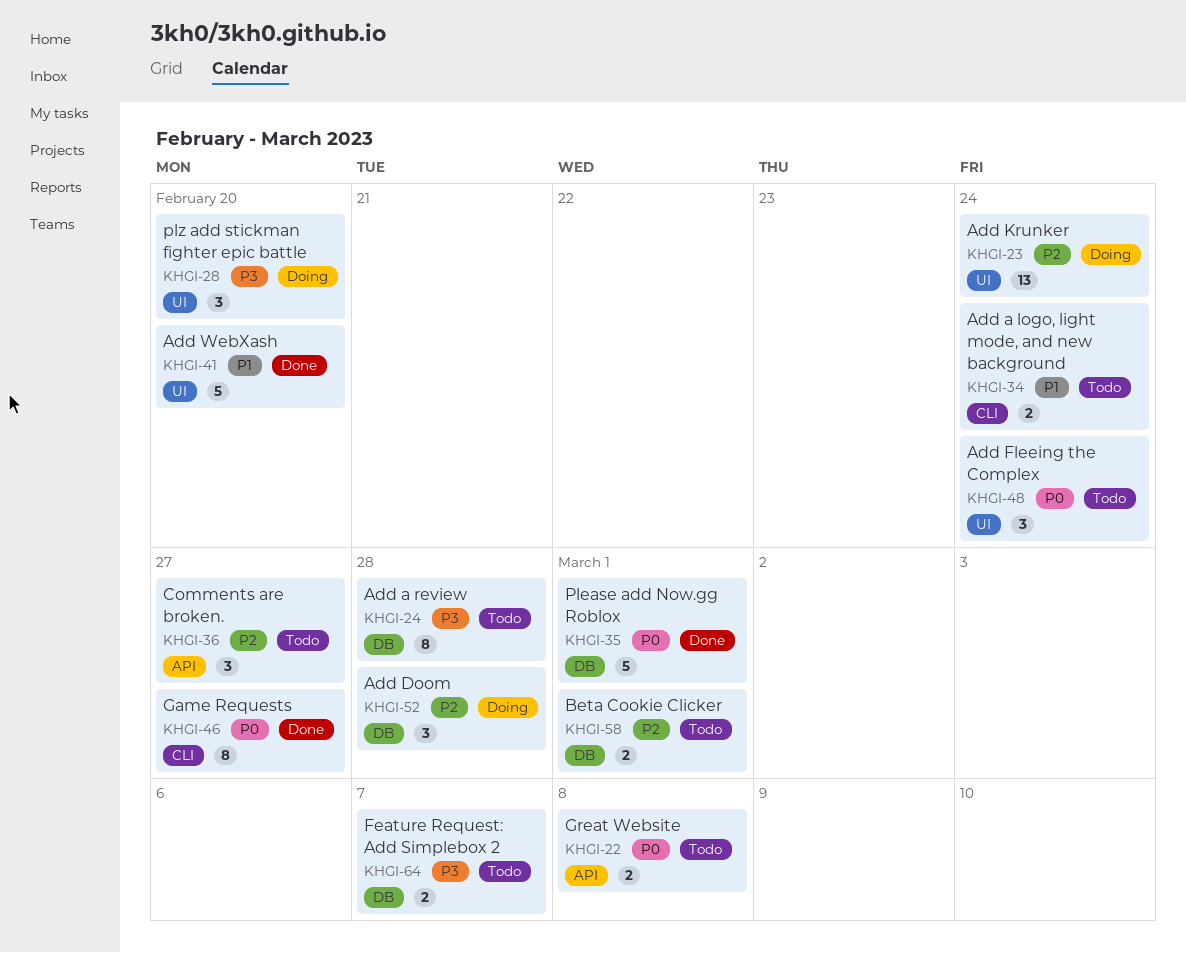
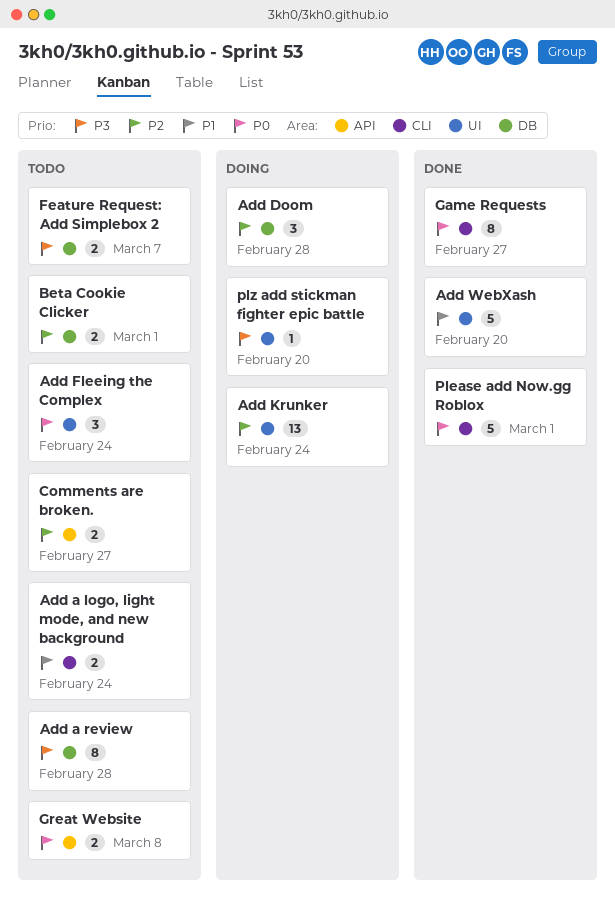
Comments are broken., estimate: 3 -> 2
Please add Now.gg Roblox, label: DB -> CLI
plz add stickman fighter epic battle, estimate: 3 -> 1

